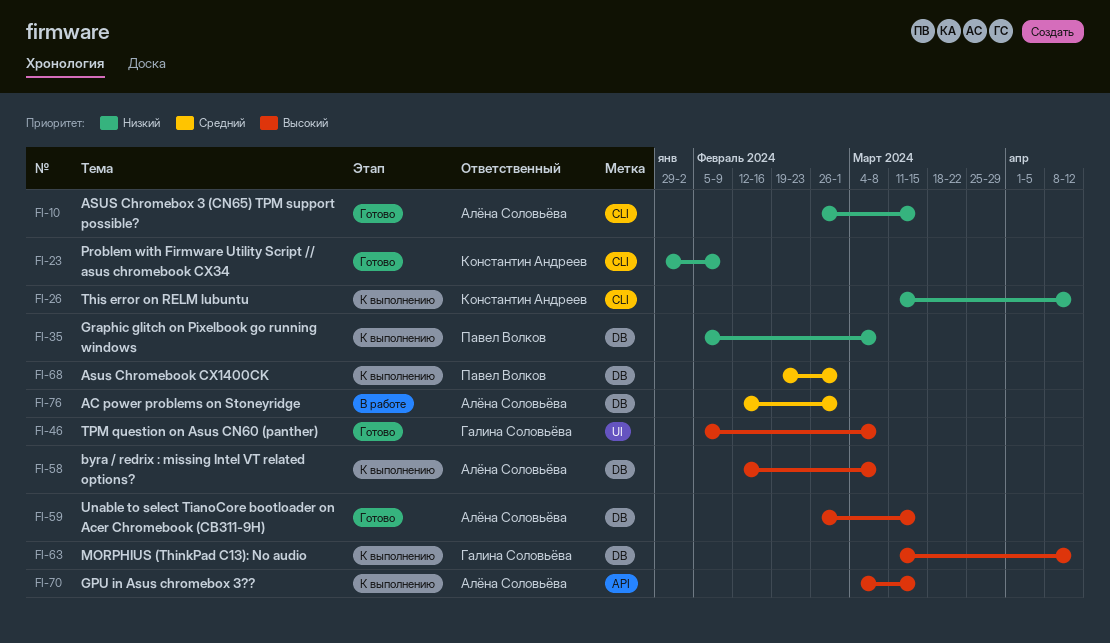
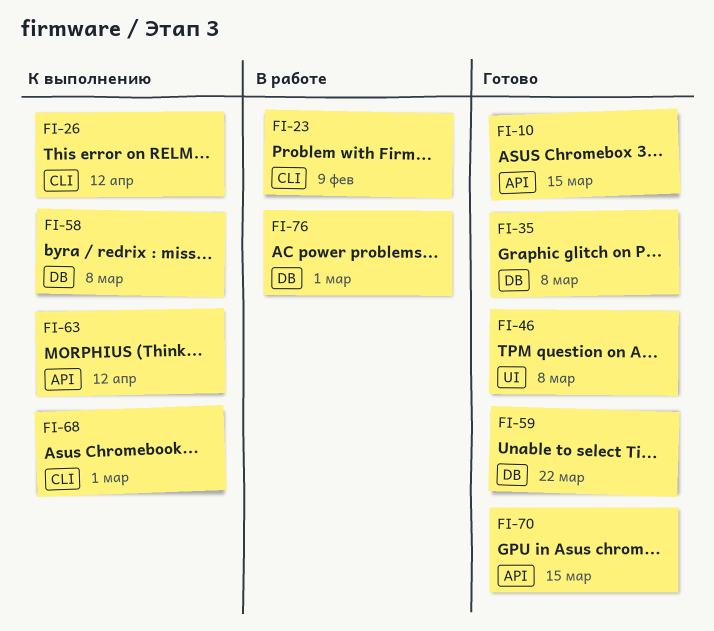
FI-10, label: CLI -> API
FI-23, status: Готово -> В работе
FI-35, status: К выполнению -> Готово
FI-59, due: Mar 15 -> Mar 22
FI-63, label: DB -> API
FI-68, label: DB -> CLI
FI-70, status: К выполнению -> Готово

